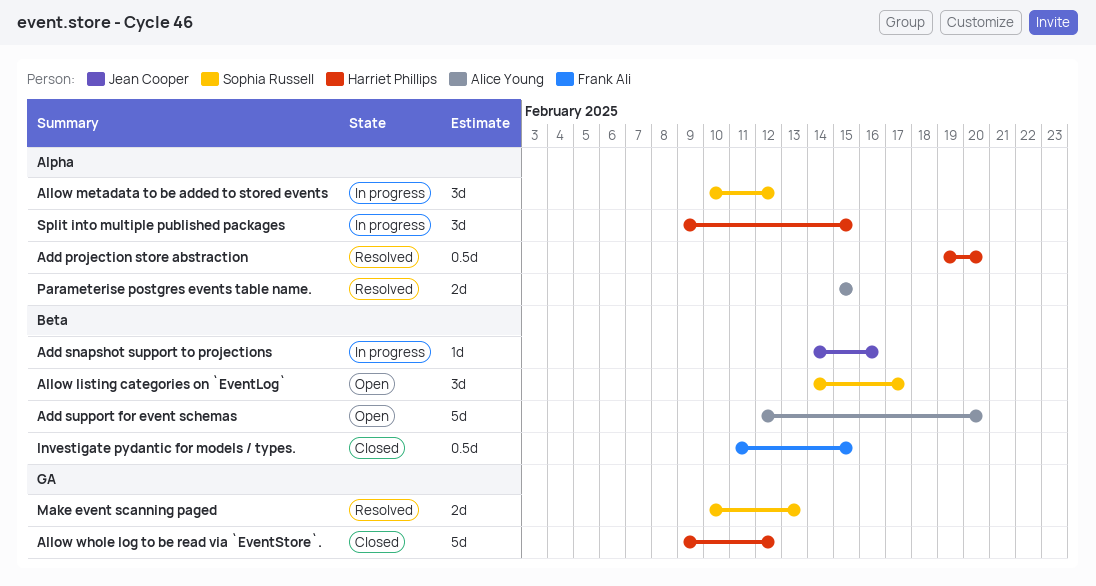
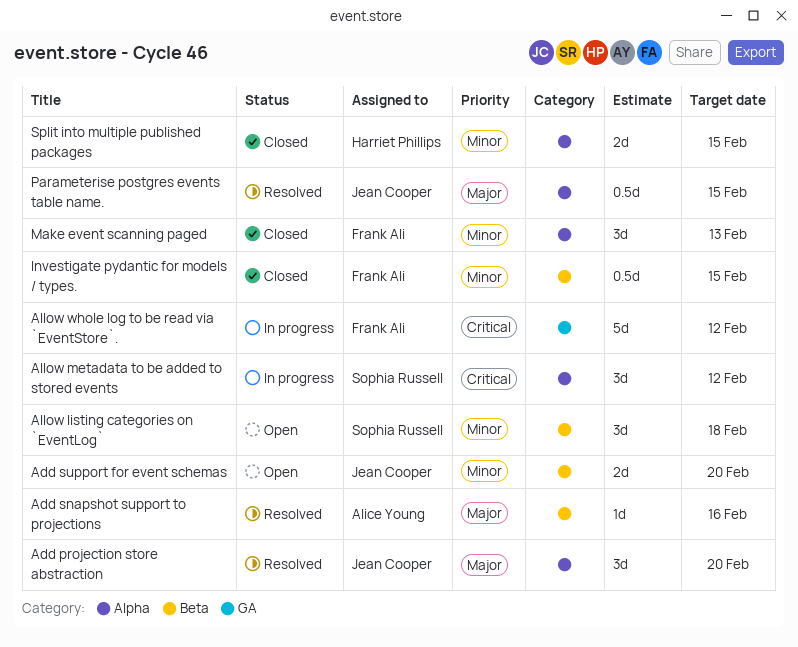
Add projection store abstraction, owner: Harriet Phillips -> Jean Cooper
Add projection store abstraction, estimate: 0.5d -> 3d
Add snapshot support to projections, status: In progress -> Resolved
Add snapshot support to projections, owner: Jean Cooper -> Alice Young
Add support for event schemas, owner: Alice Young -> Jean Cooper
Add support for event schemas, estimate: 5d -> 2d
Allow listing categories on `EventLog`, due: Feb 17 -> Feb 18
Allow whole log to be read via `EventStore`., status: Closed -> In progress
Allow whole log to be read via `EventStore`., owner: Harriet Phillips -> Frank Ali
Make event scanning paged, status: Resolved -> Closed
Make event scanning paged, owner: Sophia Russell -> Frank Ali
Make event scanning paged, label: GA -> Alpha
Make event scanning paged, estimate: 2d -> 3d
Parameterise postgres events table name., owner: Alice Young -> Jean Cooper
Parameterise postgres events table name., estimate: 2d -> 0.5d
Split into multiple published packages, status: In progress -> Closed
Split into multiple published packages, estimate: 3d -> 2d

